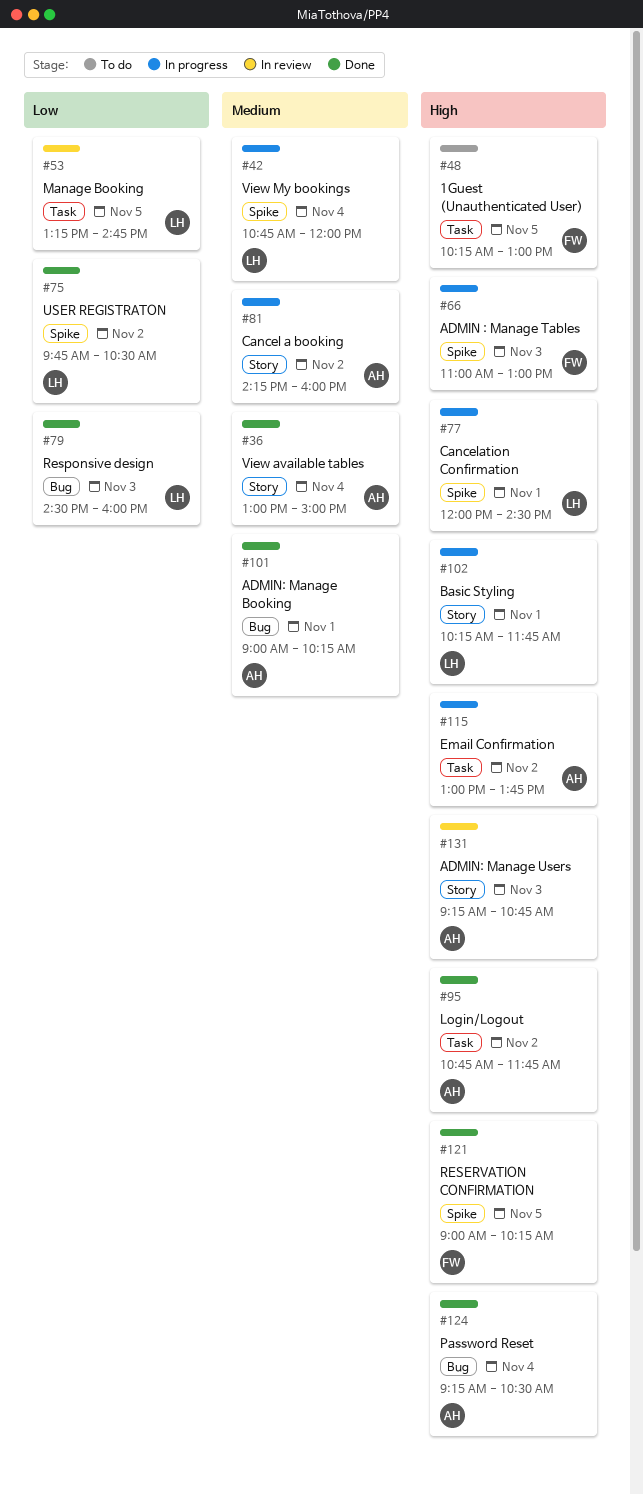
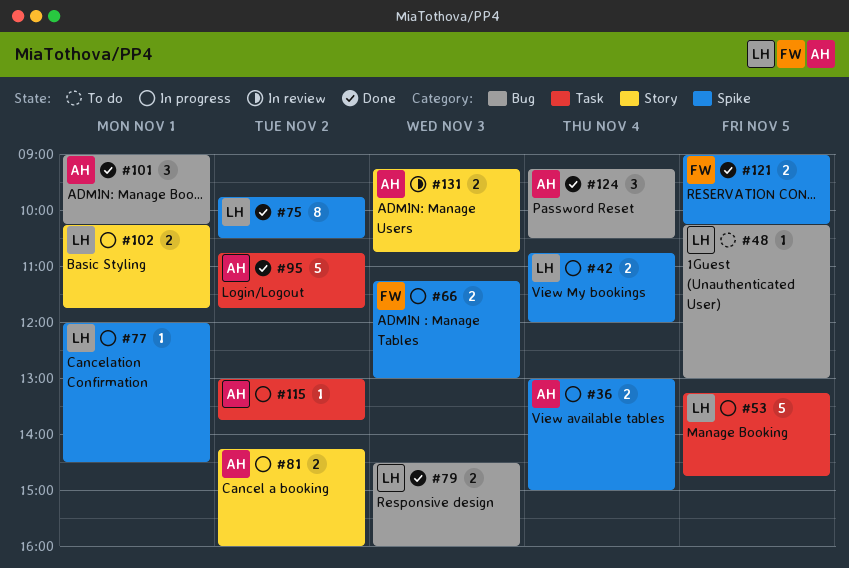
#36, status: Done -> In progress
#36, label: Story -> Spike
#48, owner: FW -> LH
#48, label: Task -> Bug
#53, status: In review -> In progress
#66, begins: 11:00 -> 11:15

